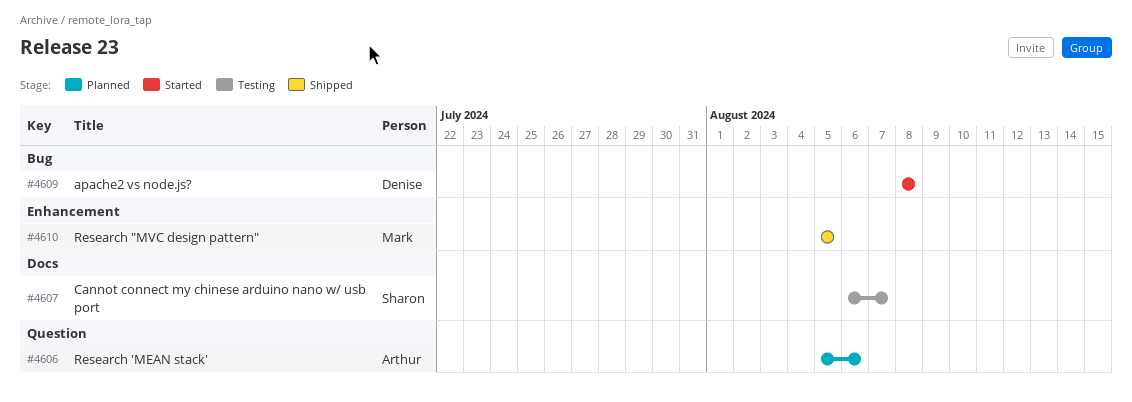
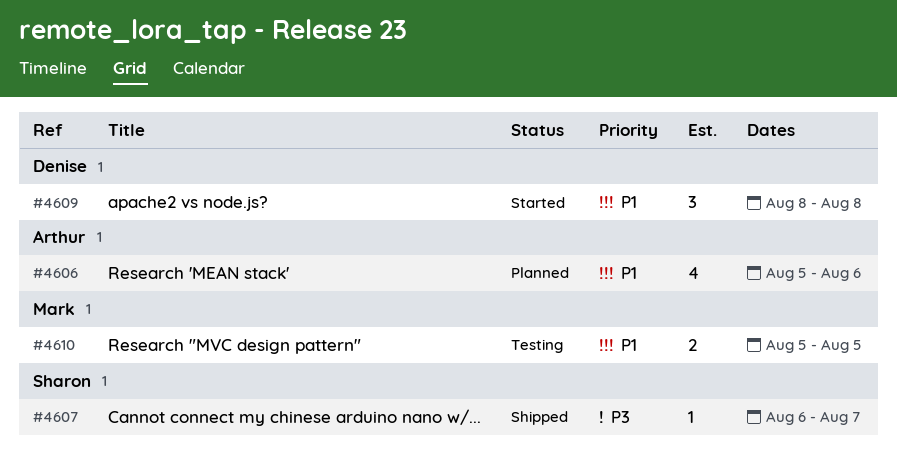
#4607, status: Testing -> Shipped
#4610, status: Shipped -> Testing

